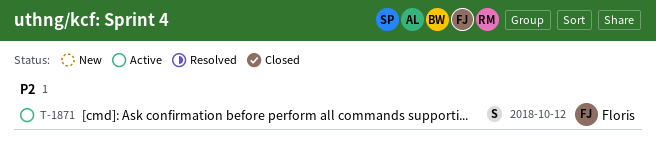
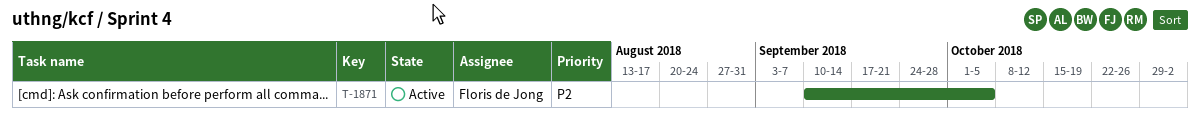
T-1871, due: Oct 12 -> Oct 5

